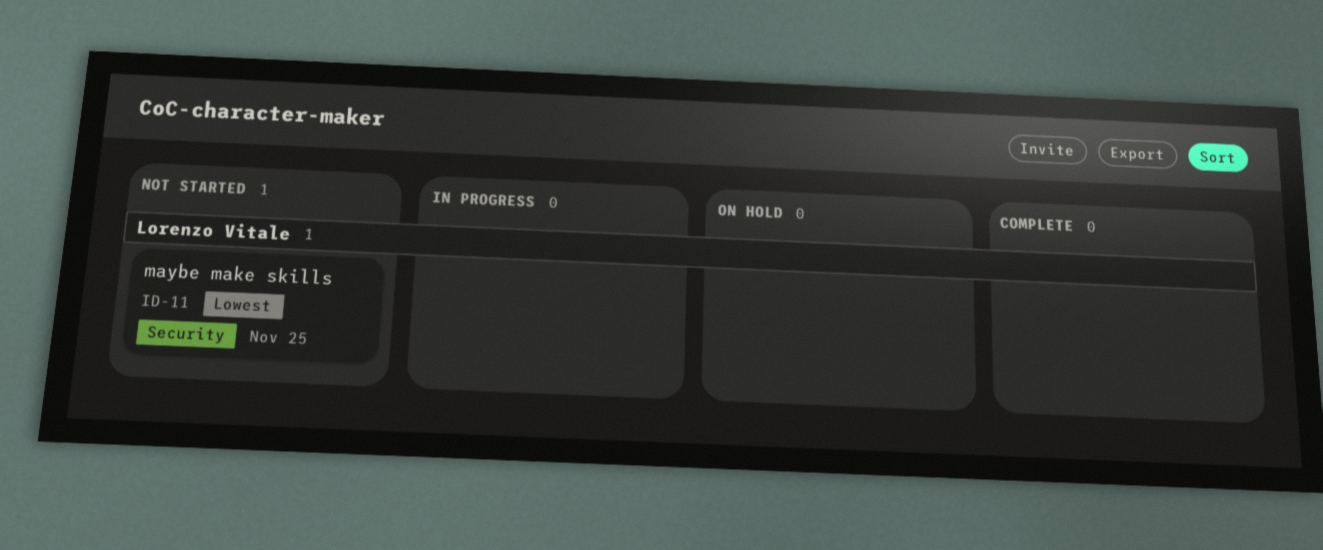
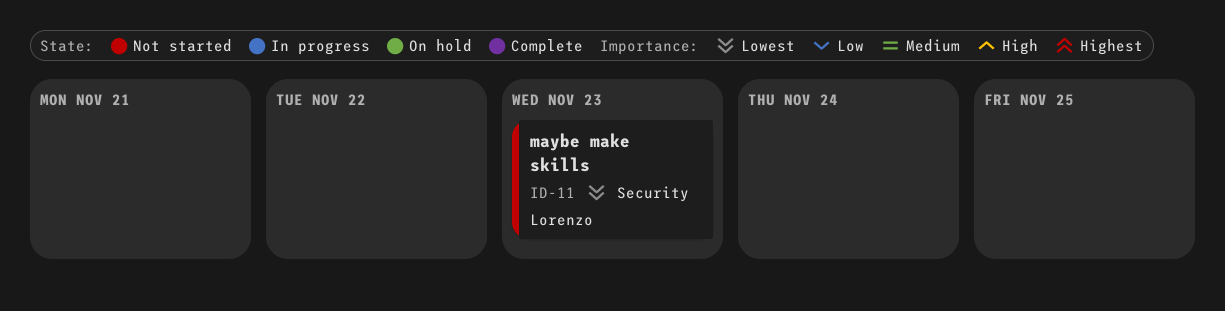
ID-11, due: Nov 25 -> Nov 23

